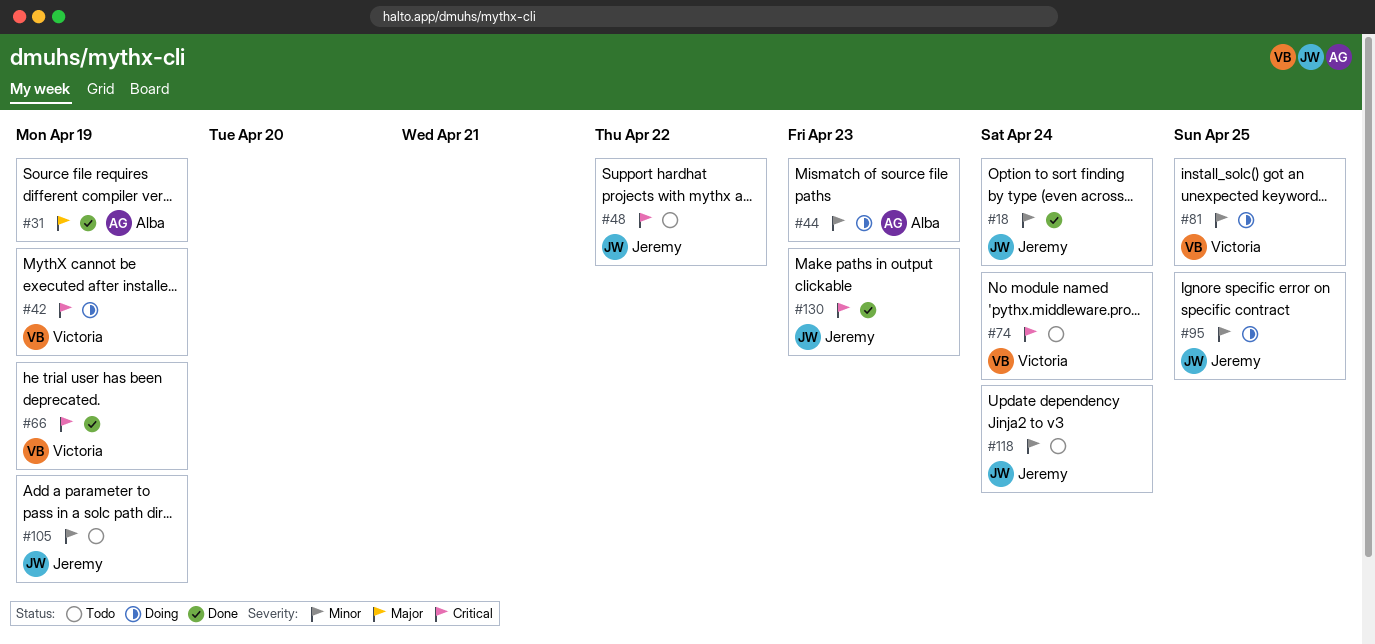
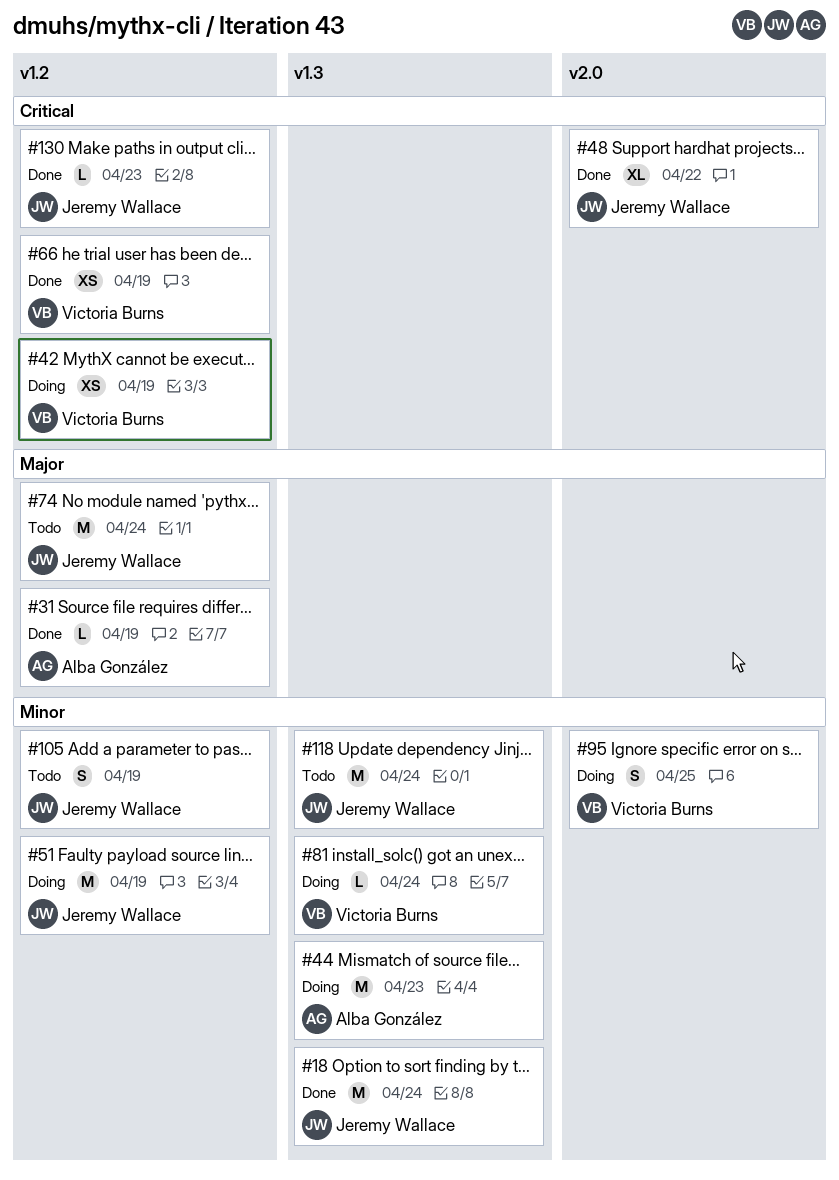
#48, status: Todo -> Done
#51: none -> present
#74, owner: Victoria Burns -> Jeremy Wallace
#74, priority: Critical -> Major
#81, due: Apr 25 -> Apr 24
#95, owner: Jeremy Wallace -> Victoria Burns

